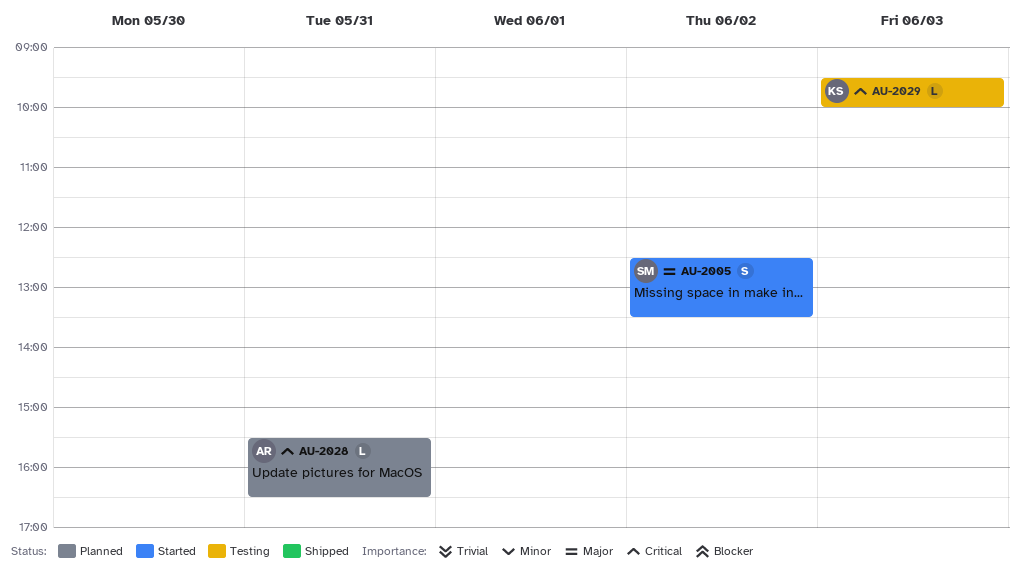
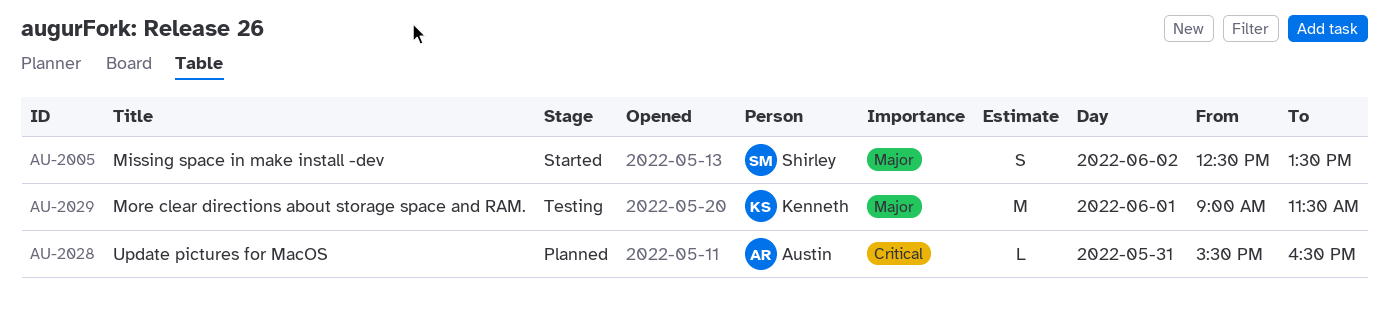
AU-2029, priority: Critical -> Major
AU-2029, estimate: L -> M
AU-2029, day: Jun 3 -> Jun 1
AU-2029, begins: 09:30 -> 09:00
AU-2029, ends: 10:00 -> 11:30

